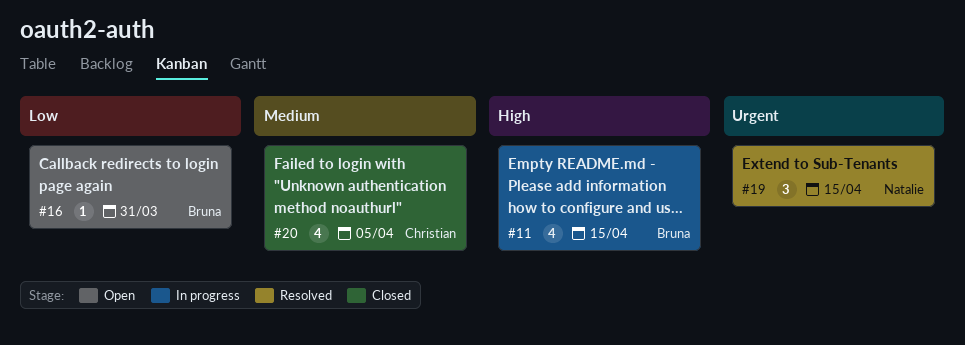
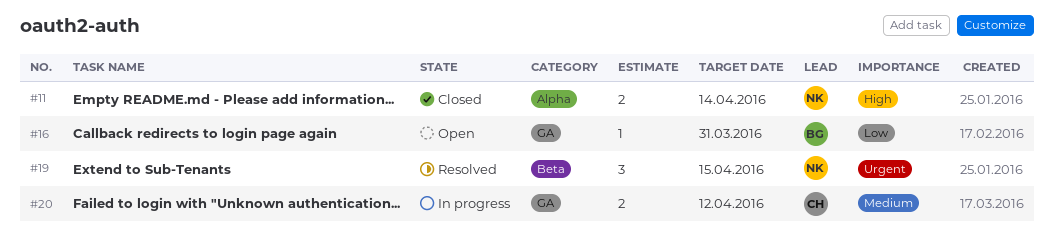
#11, status: In progress -> Closed
#11, owner: Bruna -> Natalie
#11, estimate: 4 -> 2
#11, due: Apr 15 -> Apr 14
#20, status: Closed -> In progress
#20, estimate: 4 -> 2
#20, due: Apr 5 -> Apr 12

